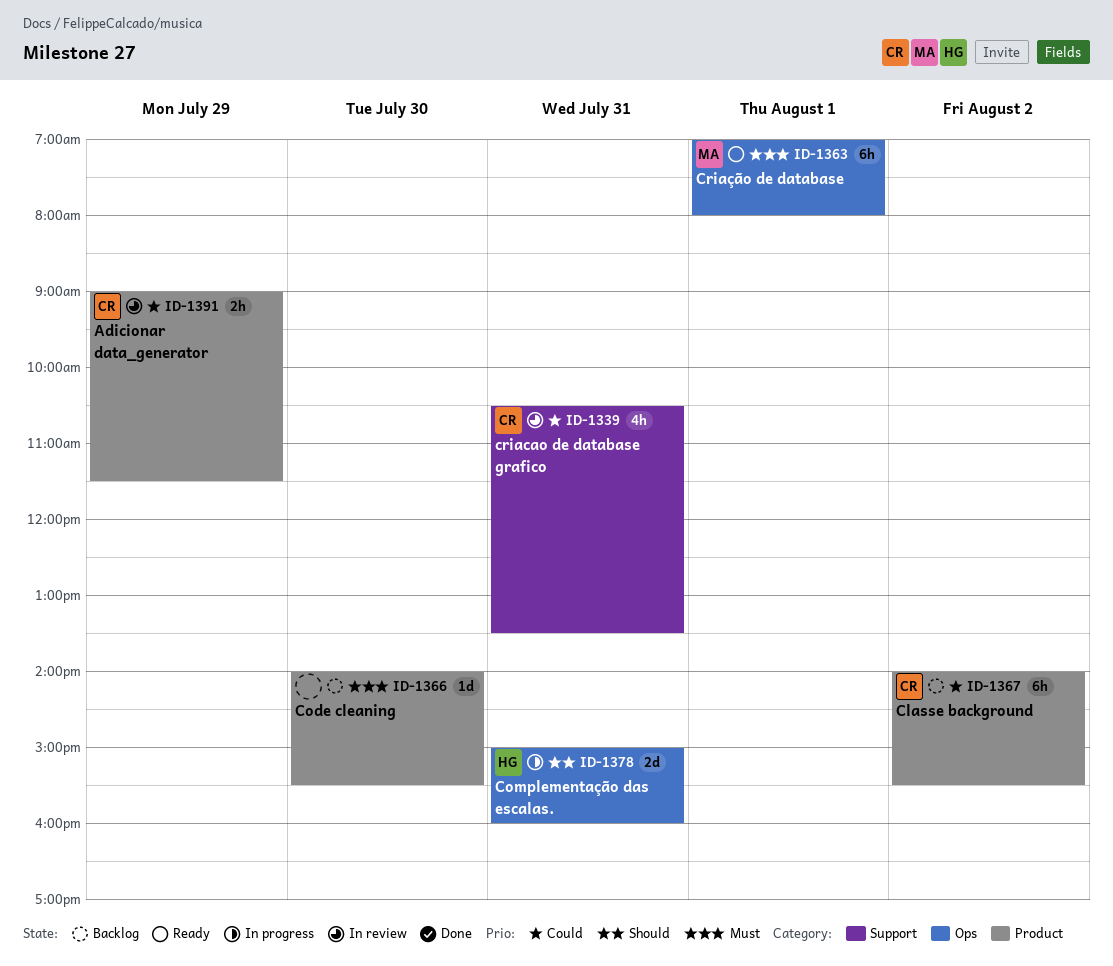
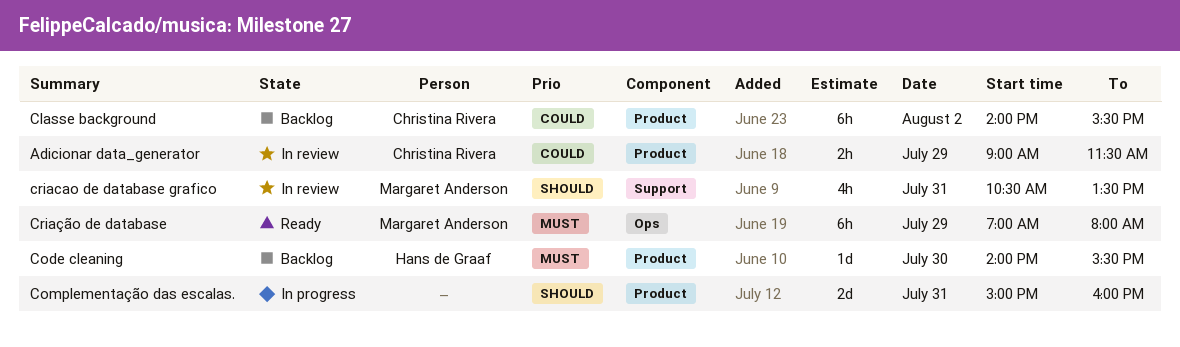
Code cleaning, owner: none -> Hans de Graaf
Complementação das escalas., owner: Hans de Graaf -> none
Complementação das escalas., label: Ops -> Product
criacao de database grafico, owner: Christina Rivera -> Margaret Anderson
criacao de database grafico, priority: Could -> Should
Criação de database, day: Aug 1 -> Jul 29

